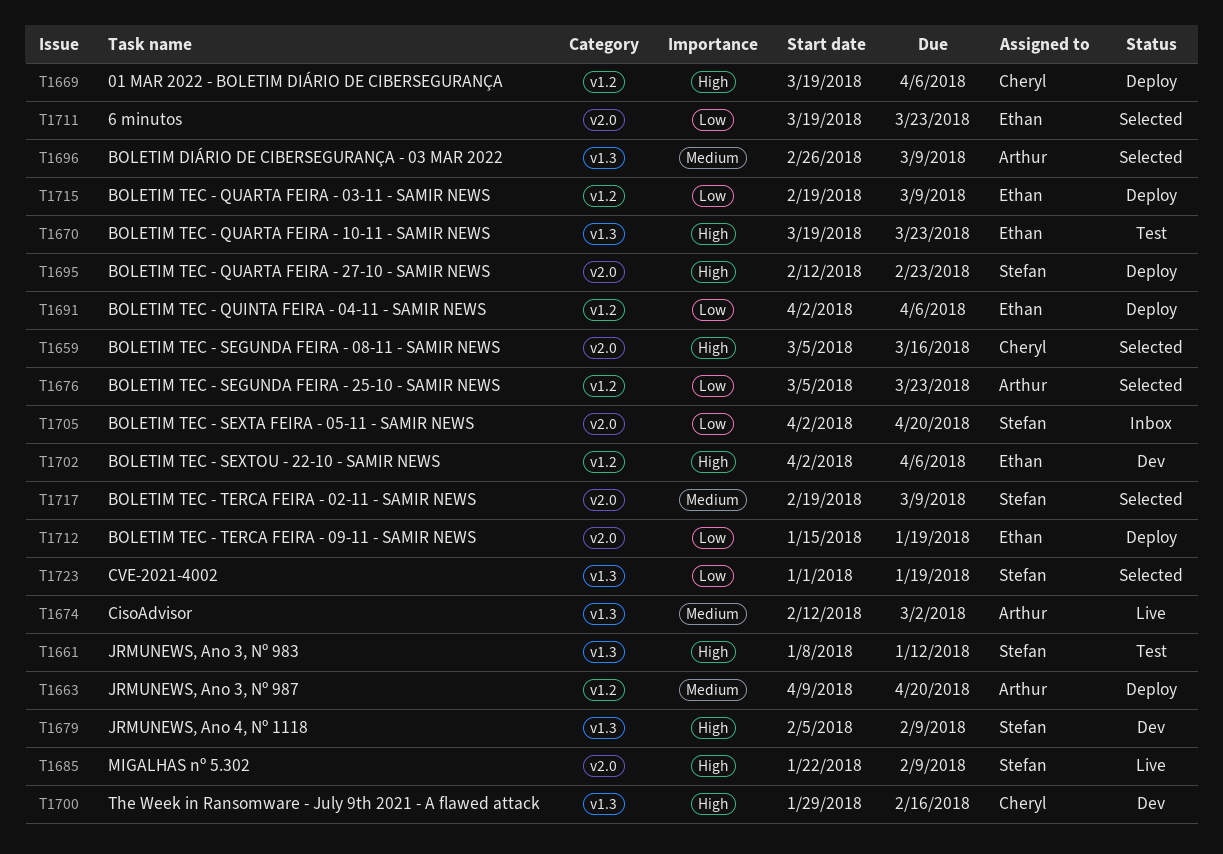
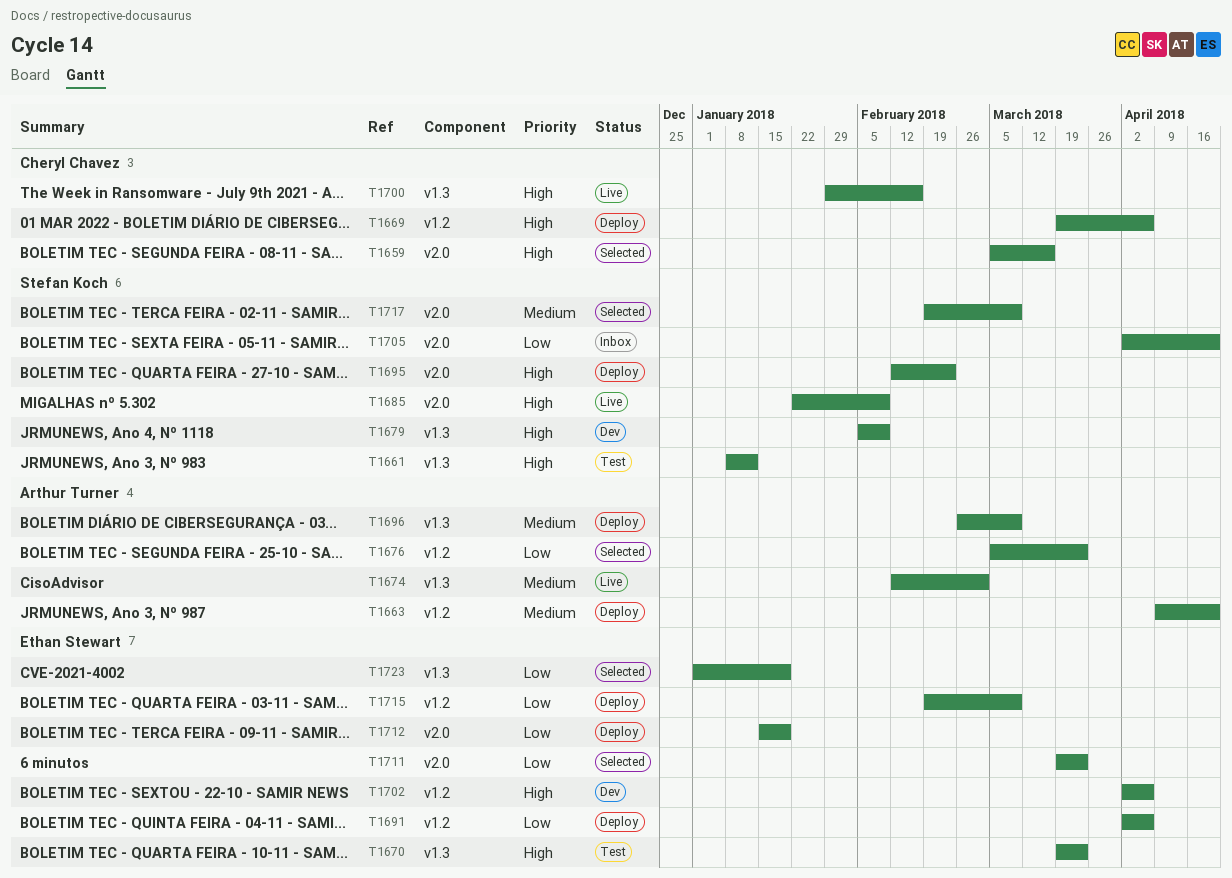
T1696, status: Selected -> Deploy
T1700, status: Dev -> Live
T1723, owner: Stefan Koch -> Ethan Stewart

